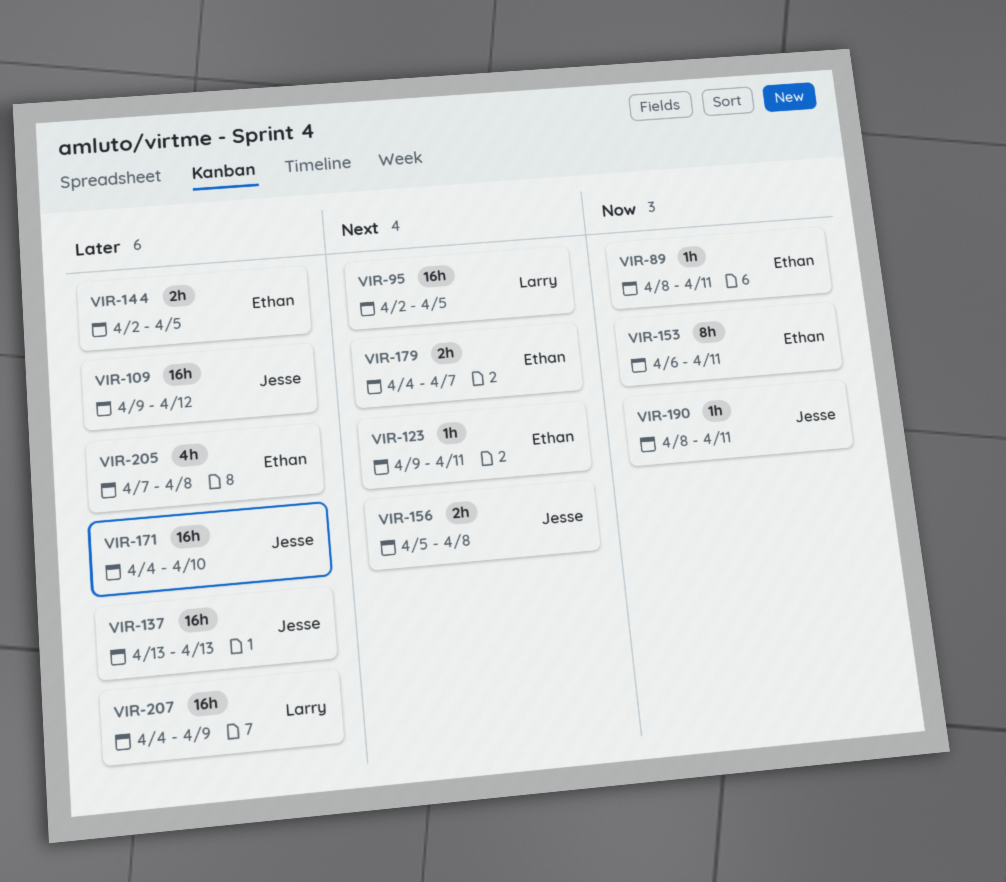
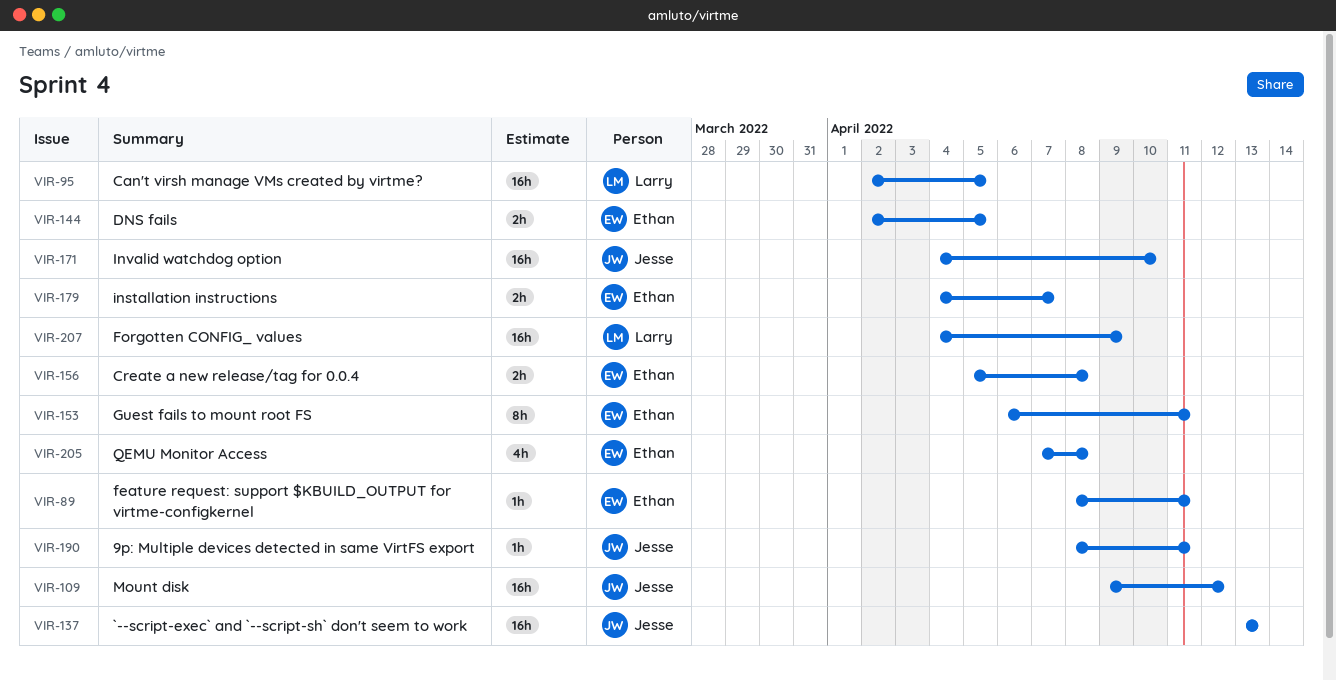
VIR-123: present -> none
VIR-156, owner: Jesse -> Ethan

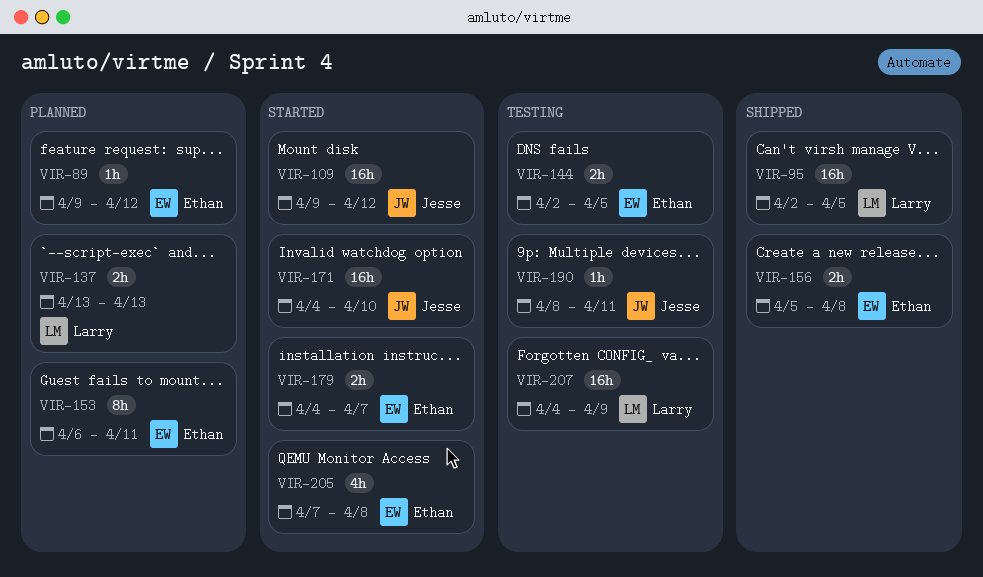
VIR-89, start: Apr 8 -> Apr 9
VIR-89, due: Apr 11 -> Apr 12
VIR-137, owner: Jesse -> Larry
VIR-137, estimate: 16h -> 2h

